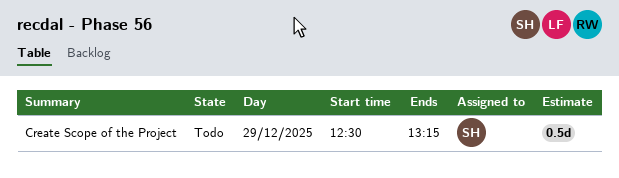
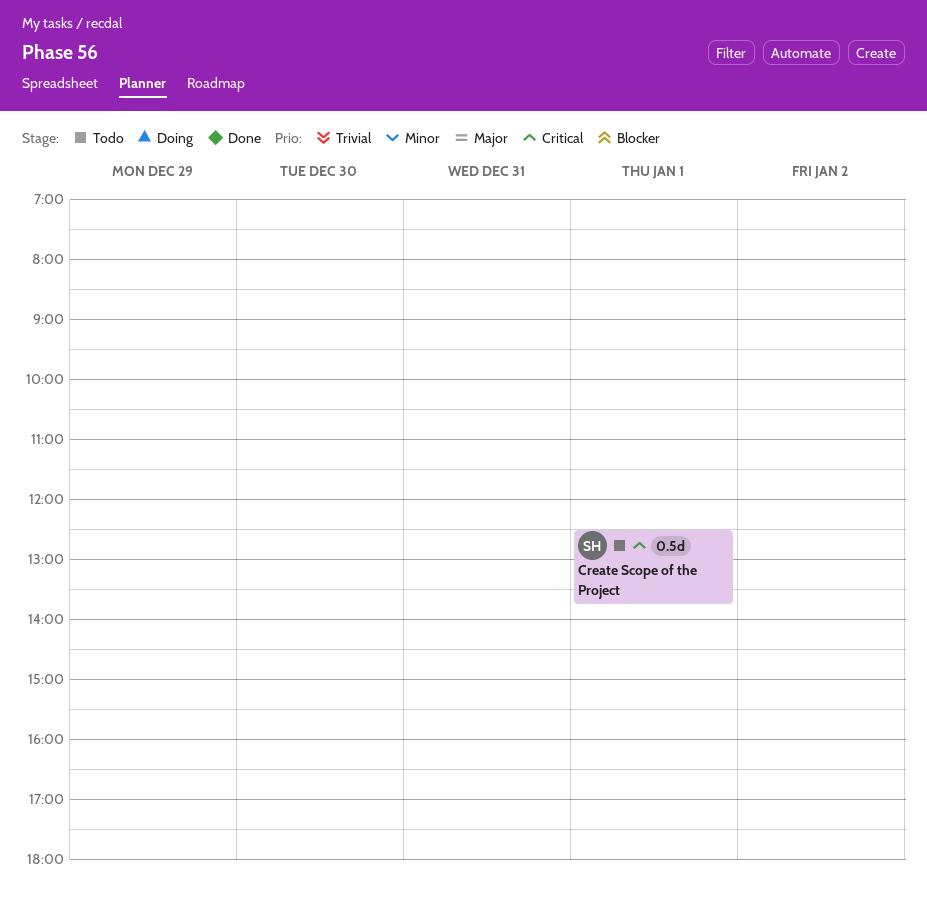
Create Scope of the Project, day: Dec 29 -> Jan 1
Create Scope of the Project, ends: 13:15 -> 13:45

